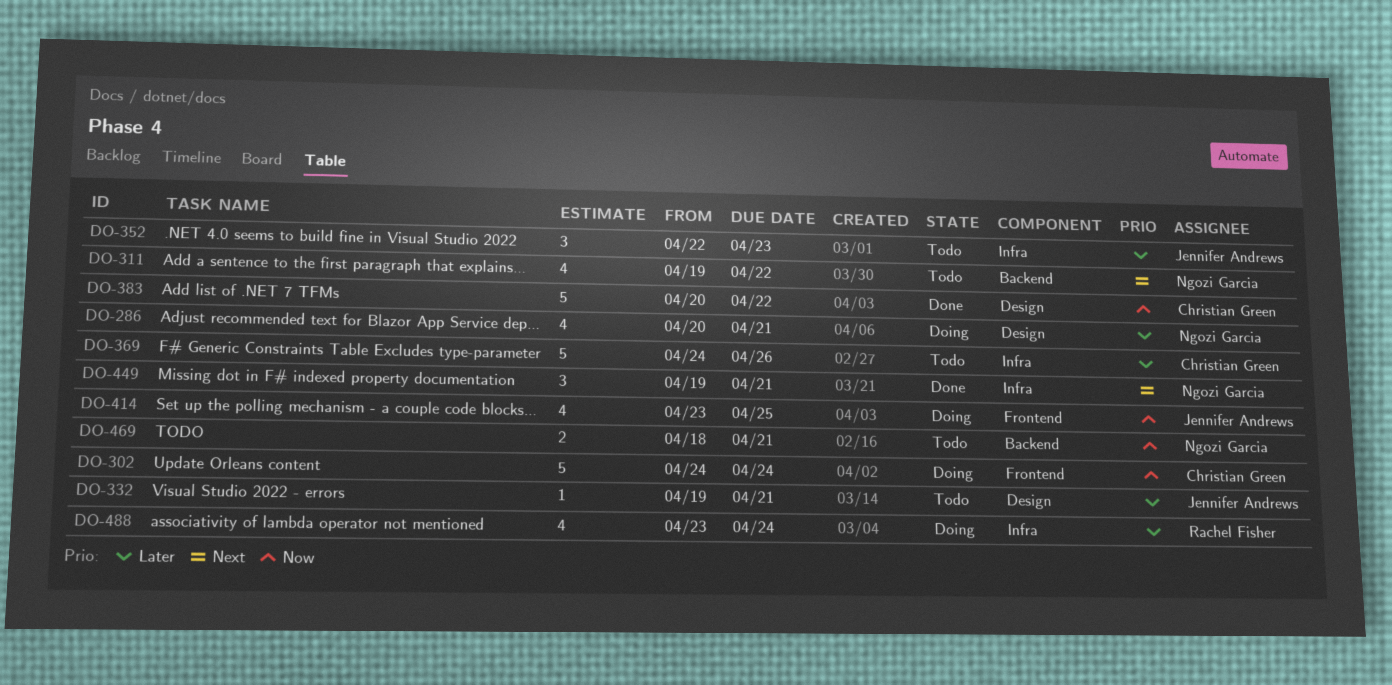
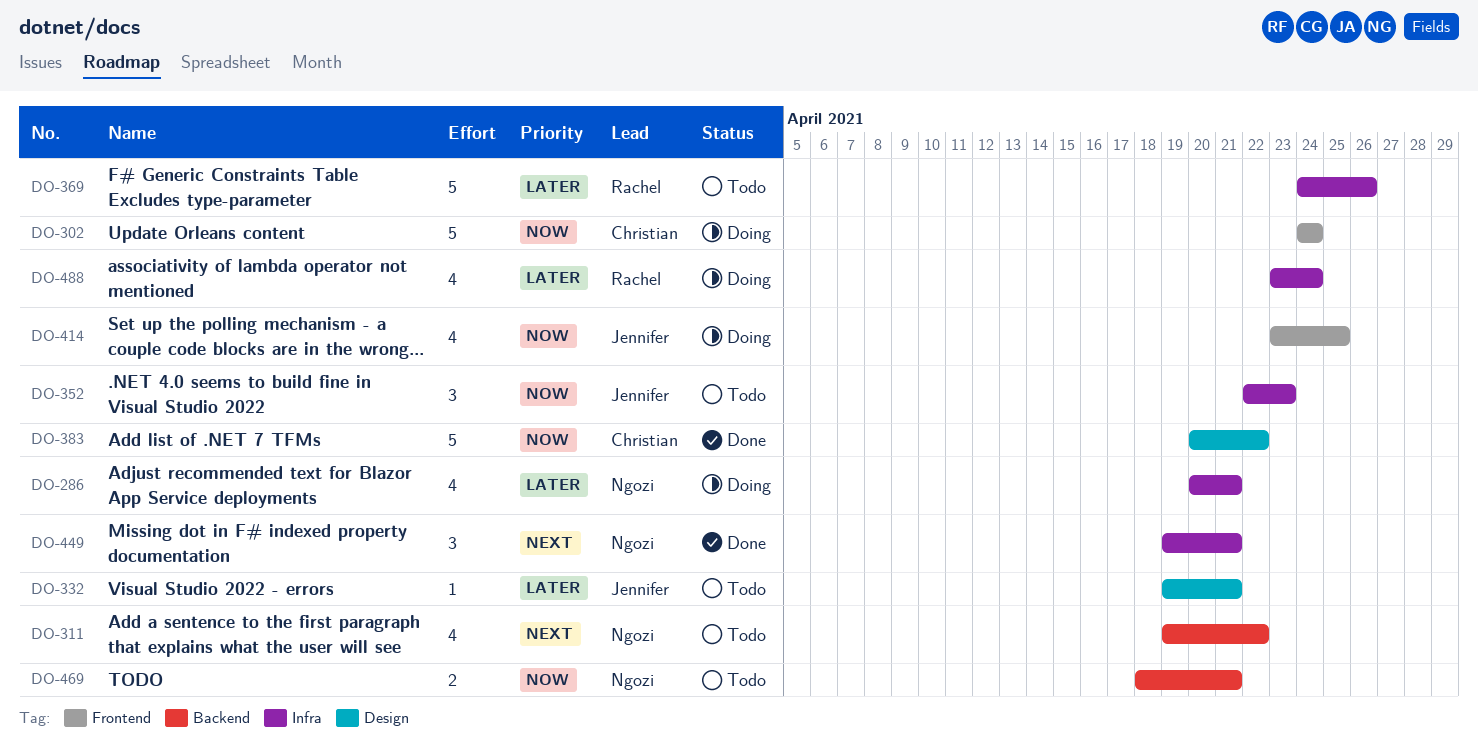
DO-286, label: Design -> Infra
DO-352, priority: Later -> Now
DO-369, owner: Christian Green -> Rachel Fisher

